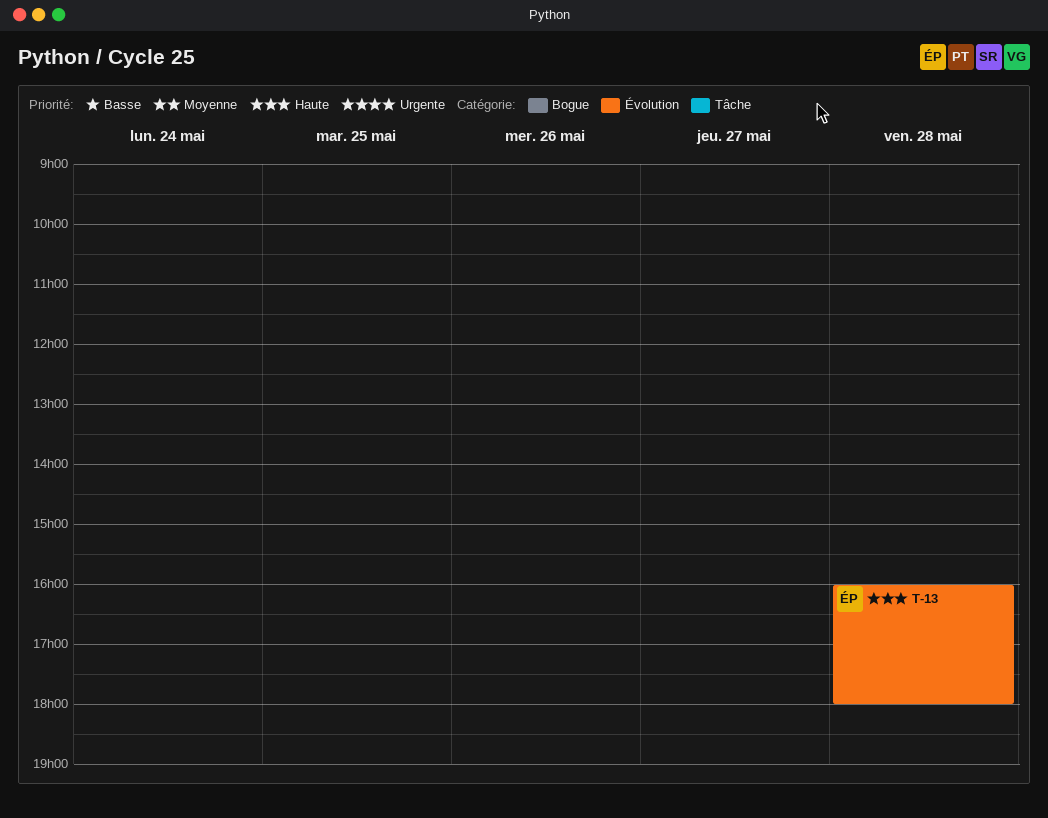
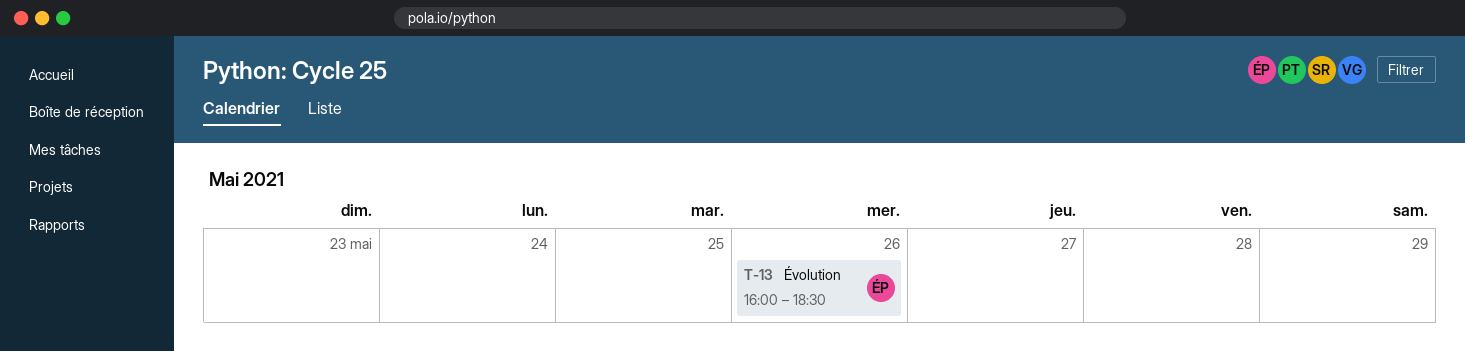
T-13, day: May 28 -> May 26
T-13, ends: 18:00 -> 18:30

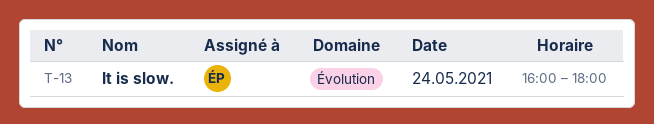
T-13, day: May 26 -> May 24
T-13, ends: 18:30 -> 18:00

